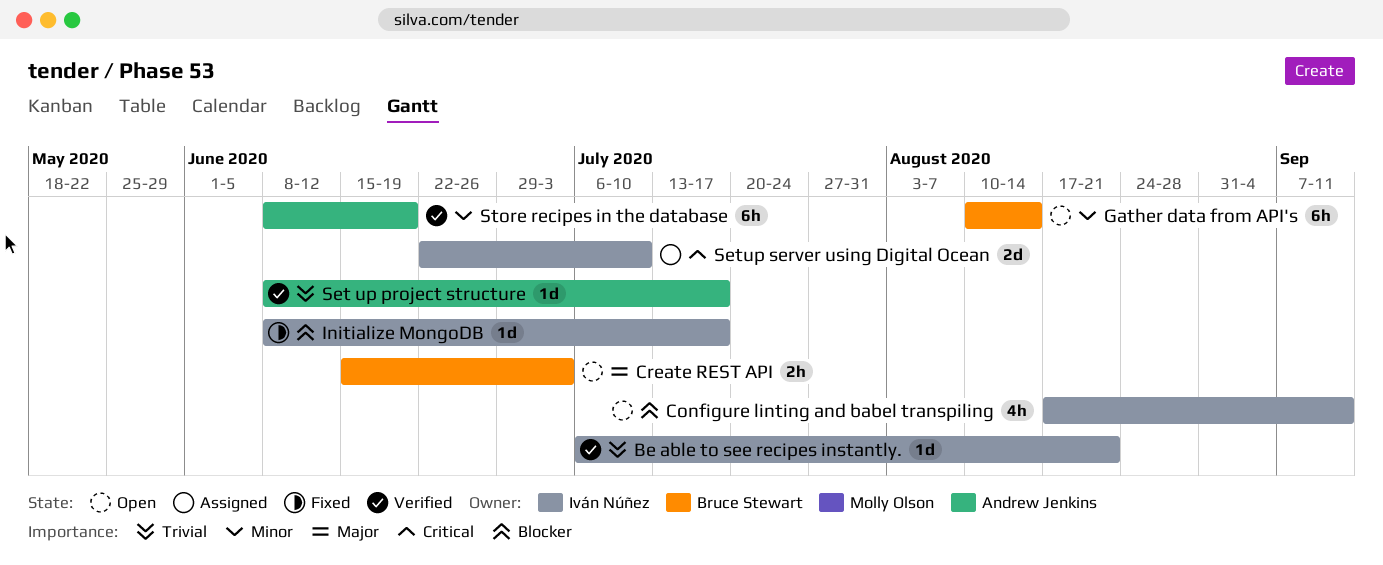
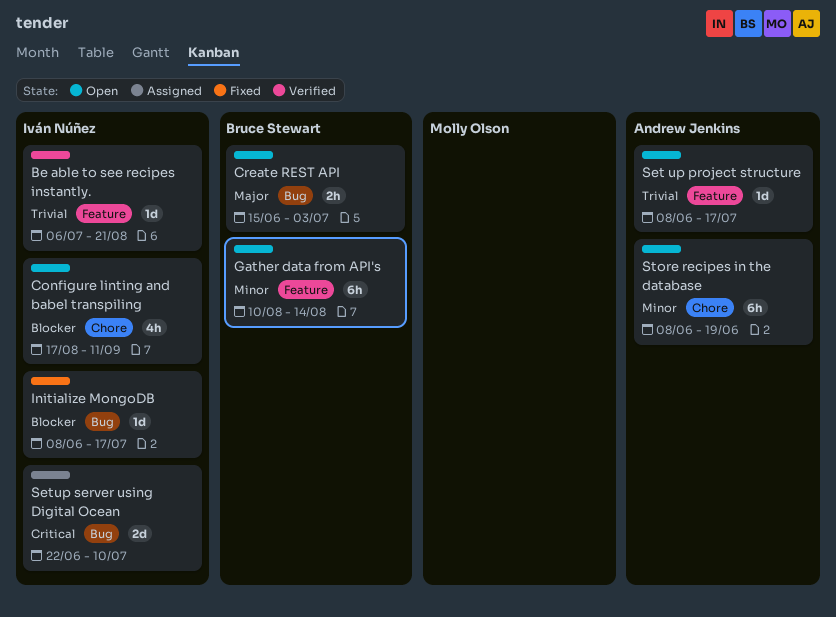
Set up project structure, status: Verified -> Open
Store recipes in the database, status: Verified -> Open

